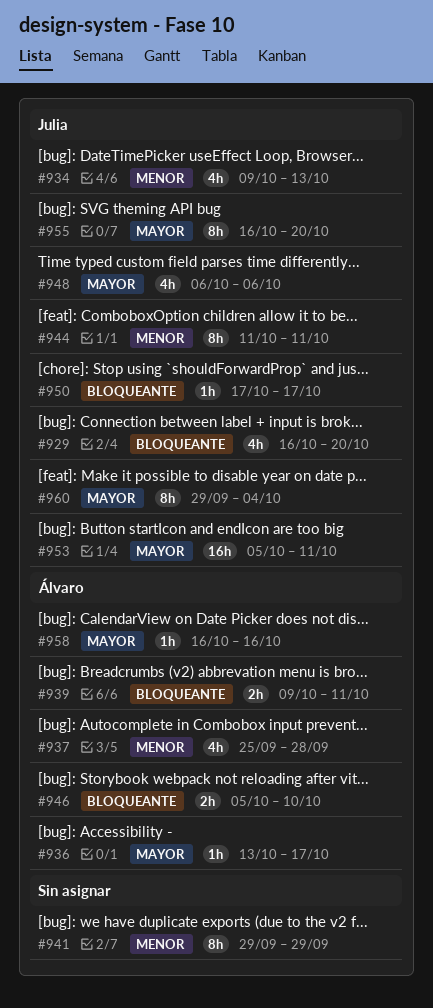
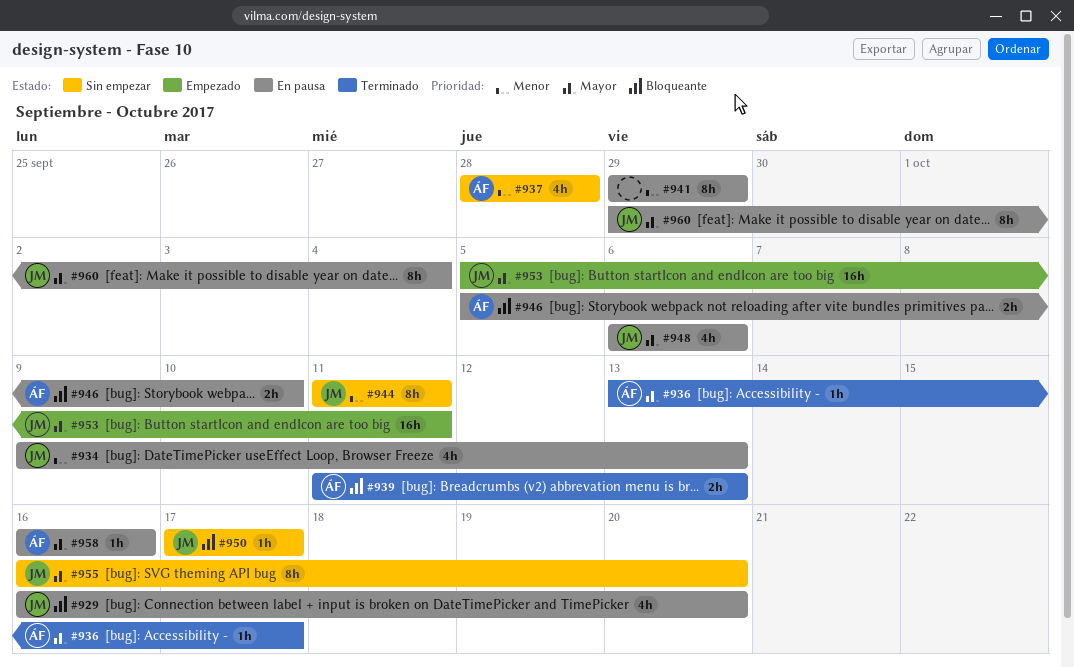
#937, start: Sep 25 -> Sep 28
#939, start: Oct 9 -> Oct 11
#939, due: Oct 11 -> Oct 13

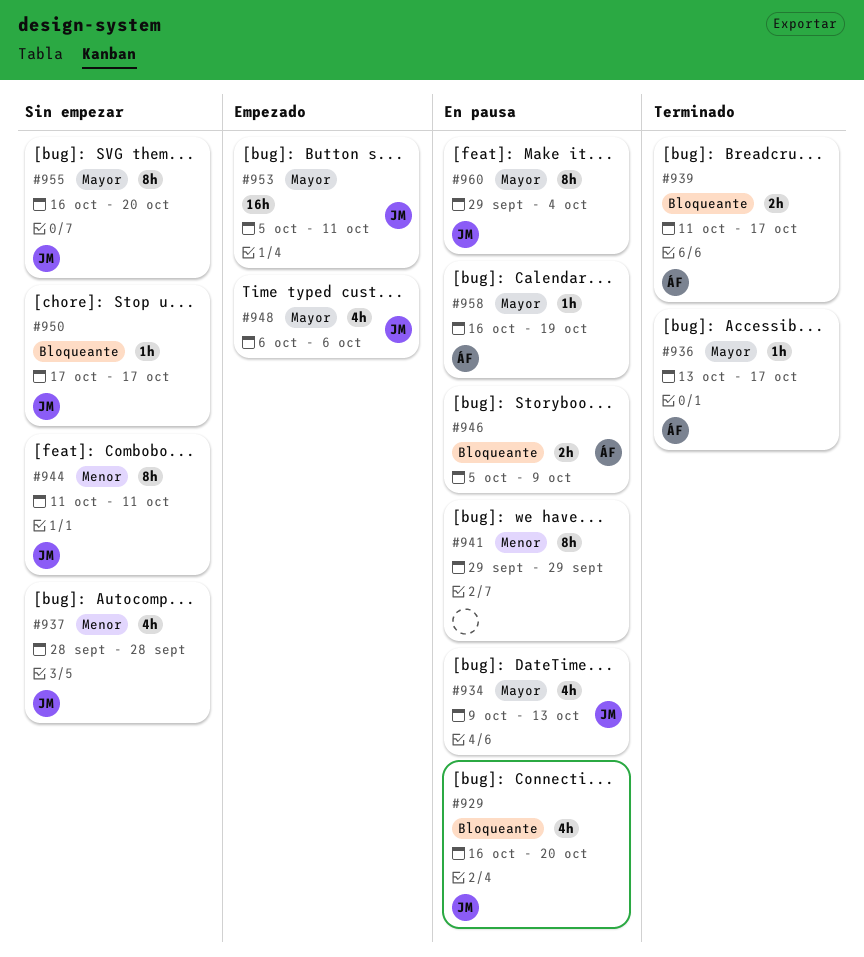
#934, priority: Menor -> Mayor
#937, owner: ÁF -> JM
#939, due: Oct 13 -> Oct 17
#946, due: Oct 10 -> Oct 9
#948, status: En pausa -> Empezado
#958, due: Oct 16 -> Oct 19

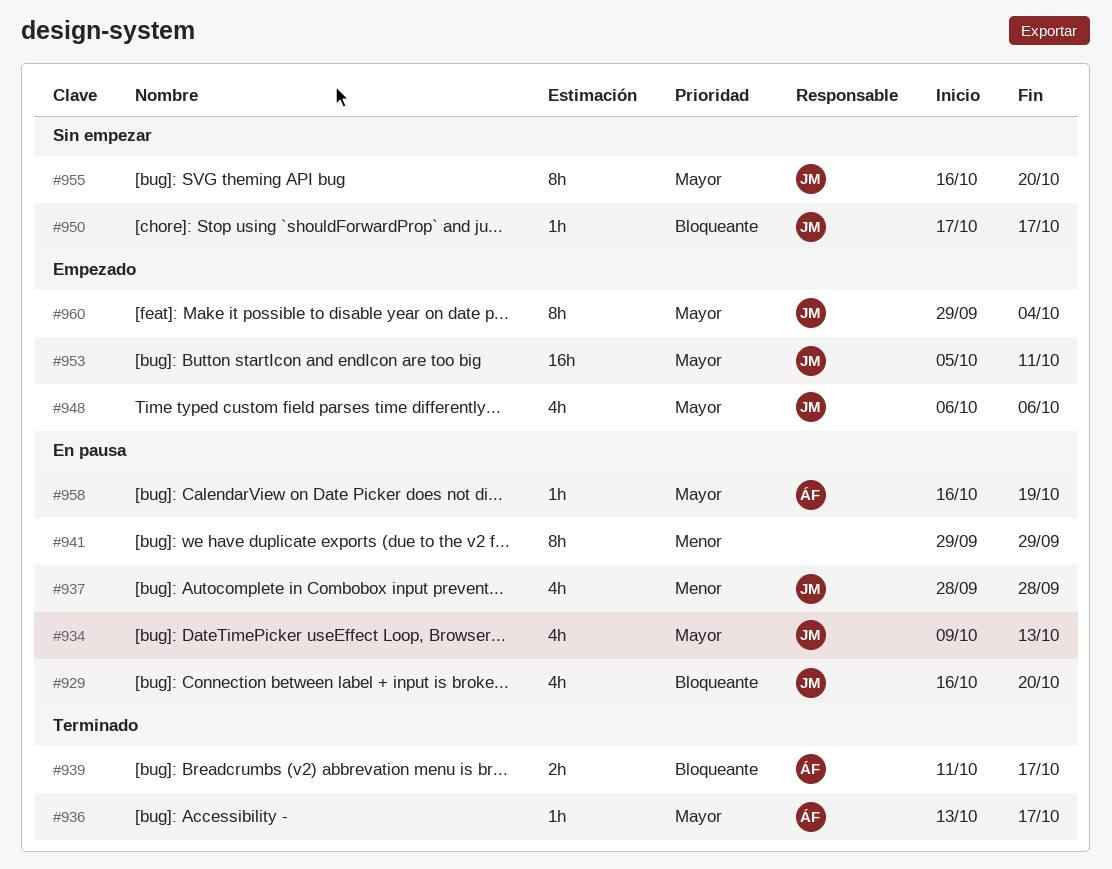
#937, status: Sin empezar -> En pausa
#944: present -> none
#946: present -> none
#960, status: En pausa -> Empezado

